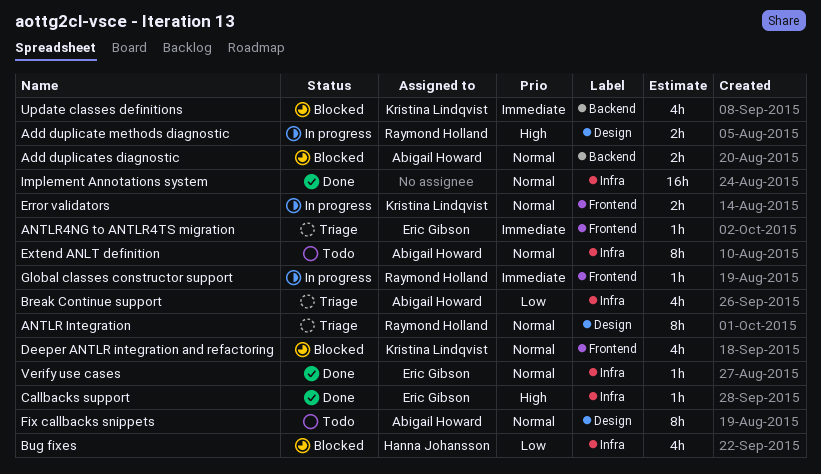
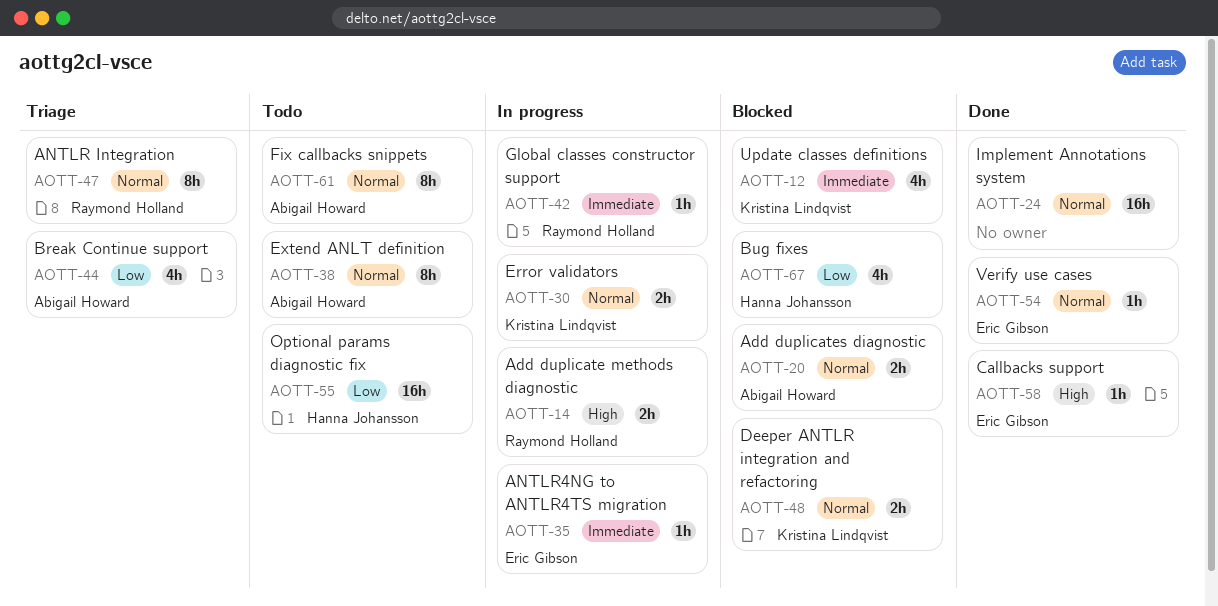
ANTLR4NG to ANTLR4TS migration, status: Triage -> In progress
Deeper ANTLR integration and refactoring, estimate: 4h -> 2h
Optional params diagnostic fix: none -> present

